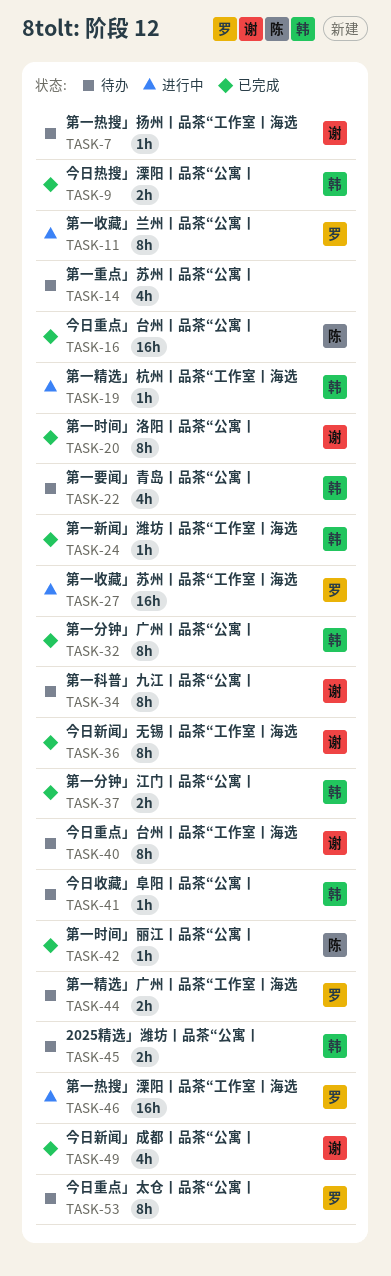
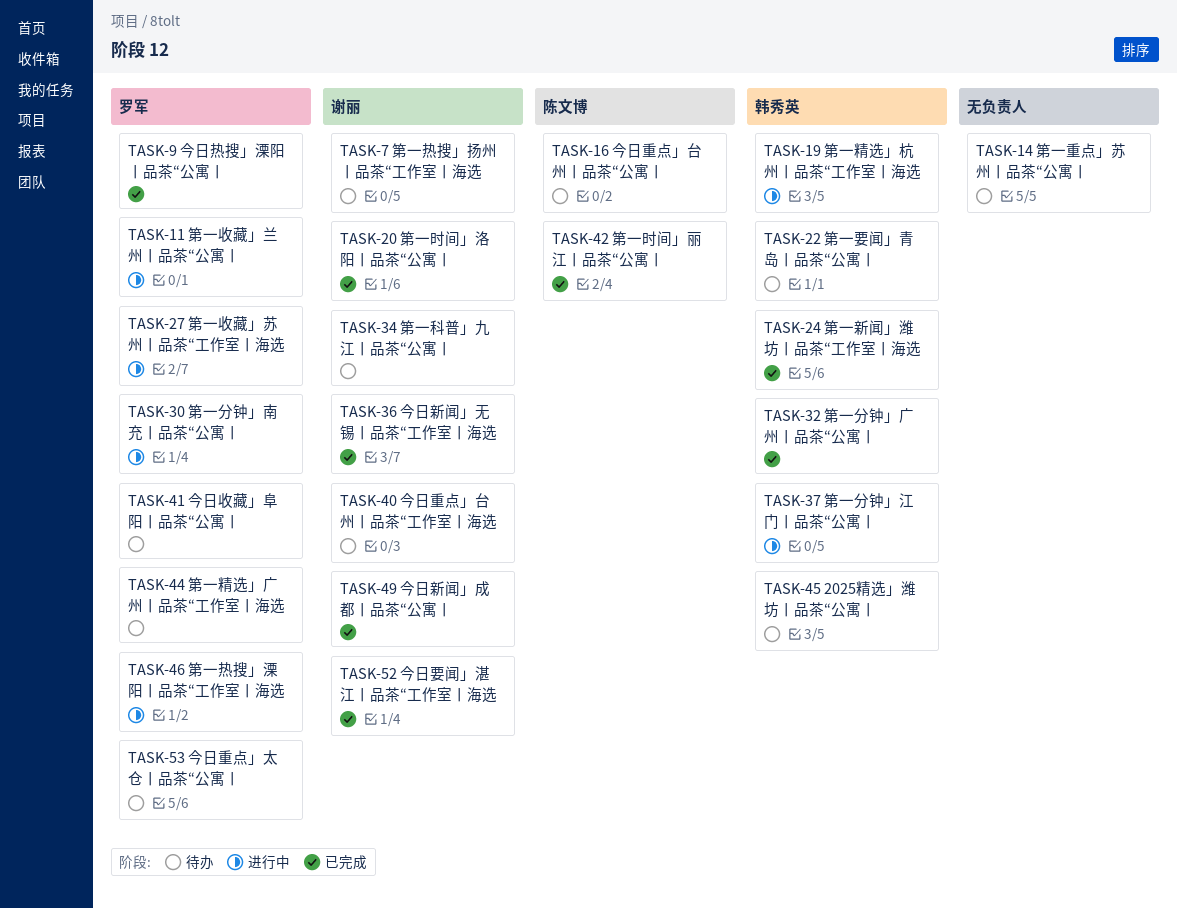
TASK-9, owner: 韩秀英 -> 罗军
TASK-16, status: 已完成 -> 待办
TASK-30: none -> present
TASK-37, status: 已完成 -> 进行中
TASK-41, owner: 韩秀英 -> 罗军
TASK-52: none -> present

